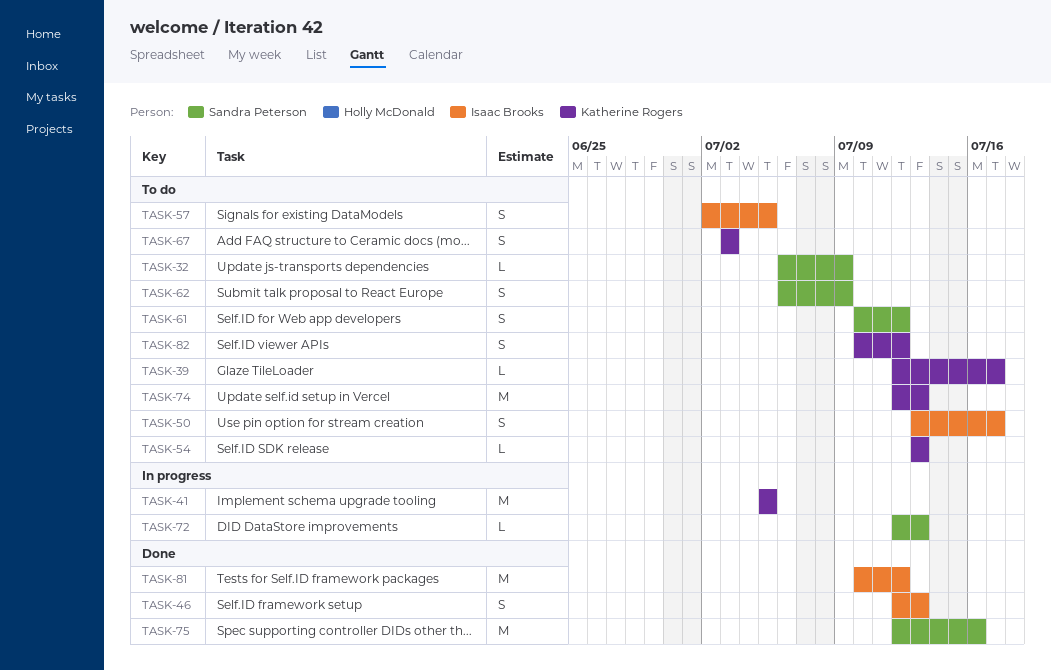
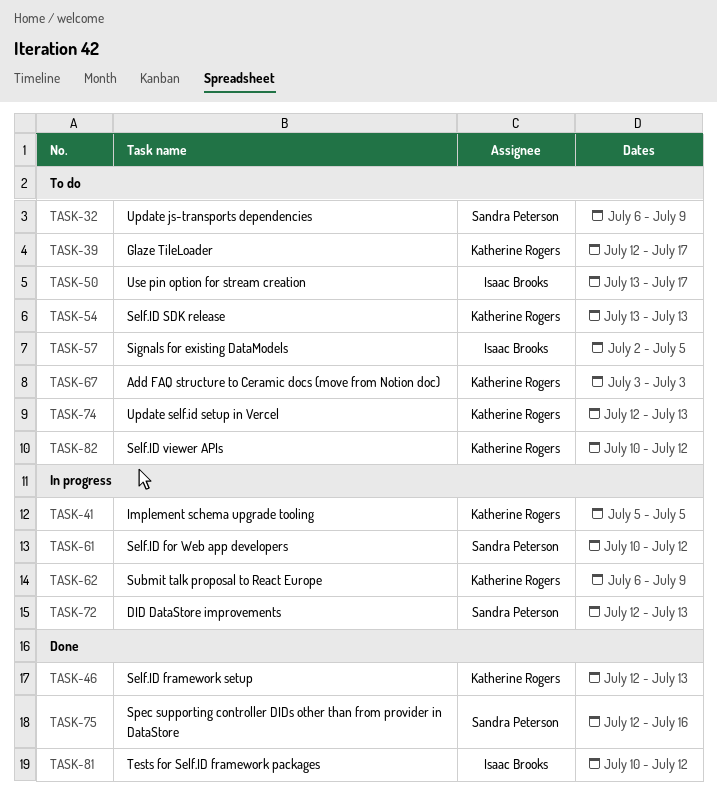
TASK-46, owner: Isaac Brooks -> Katherine Rogers
TASK-61, status: To do -> In progress
TASK-62, status: To do -> In progress
TASK-62, owner: Sandra Peterson -> Katherine Rogers

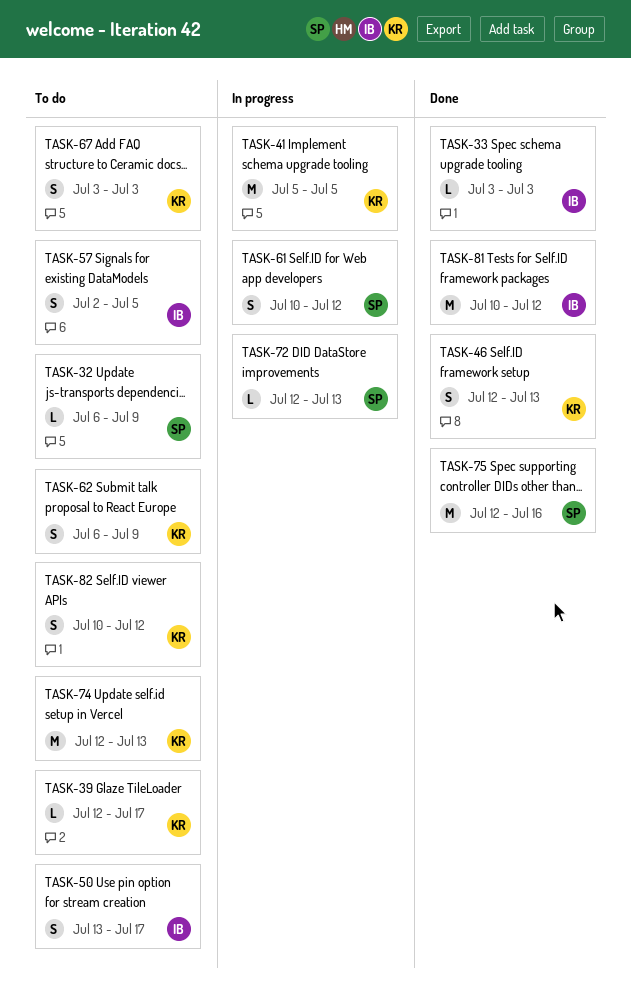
TASK-33: none -> present
TASK-54: present -> none
TASK-62, status: In progress -> To do

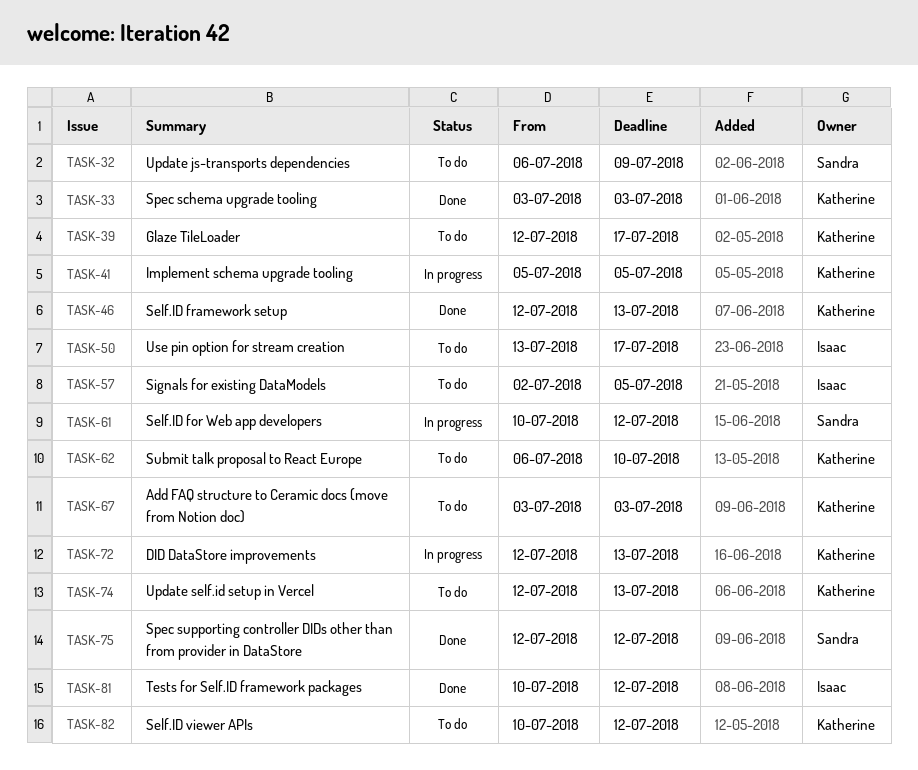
TASK-33, owner: Isaac -> Katherine
TASK-62, due: Jul 9 -> Jul 10
TASK-72, owner: Sandra -> Katherine
TASK-75, due: Jul 16 -> Jul 12

